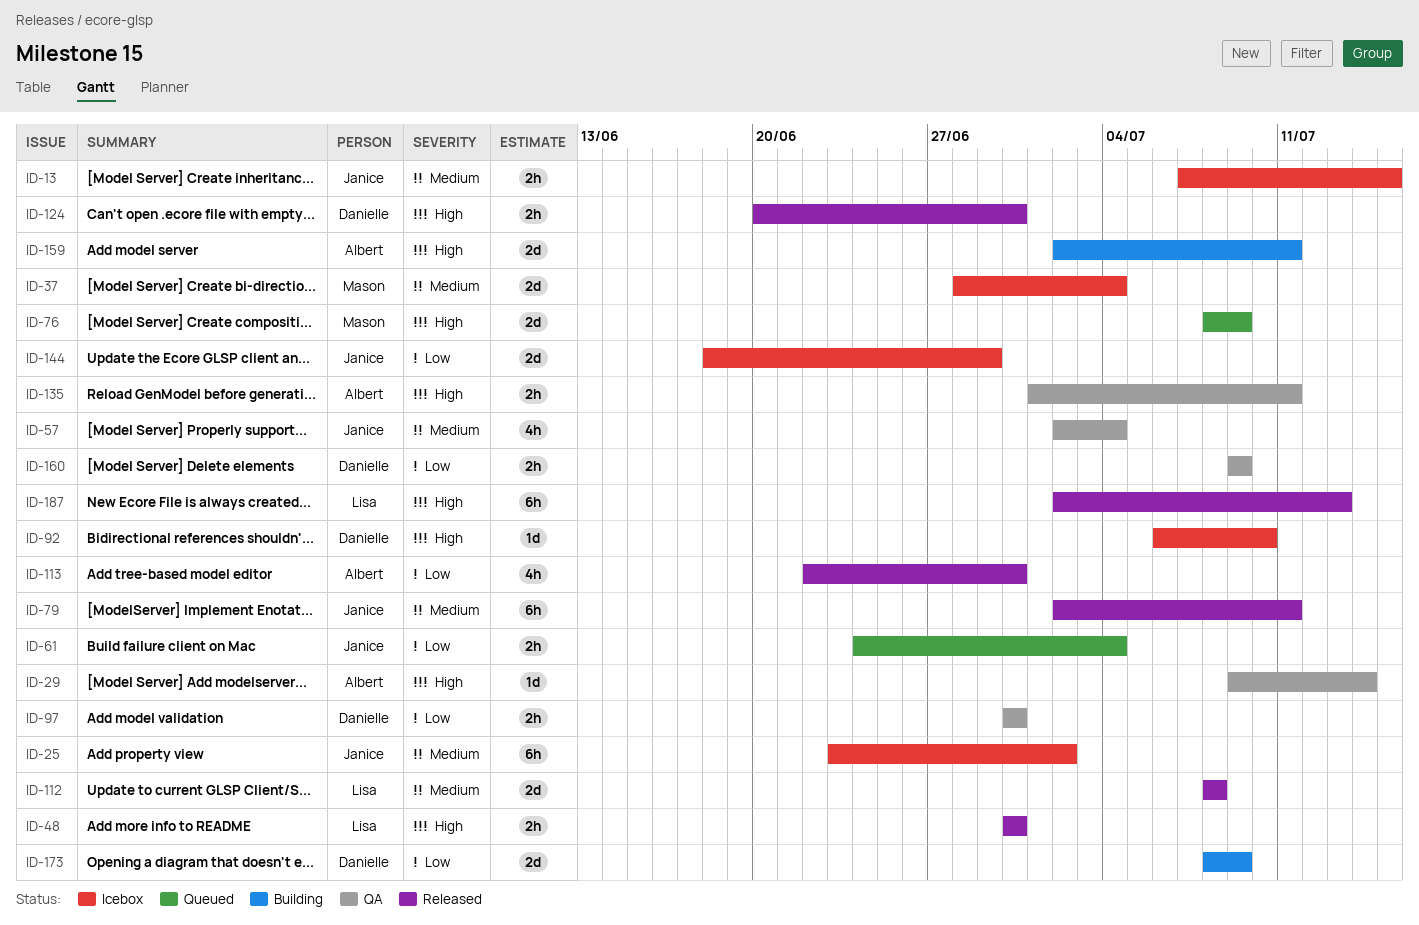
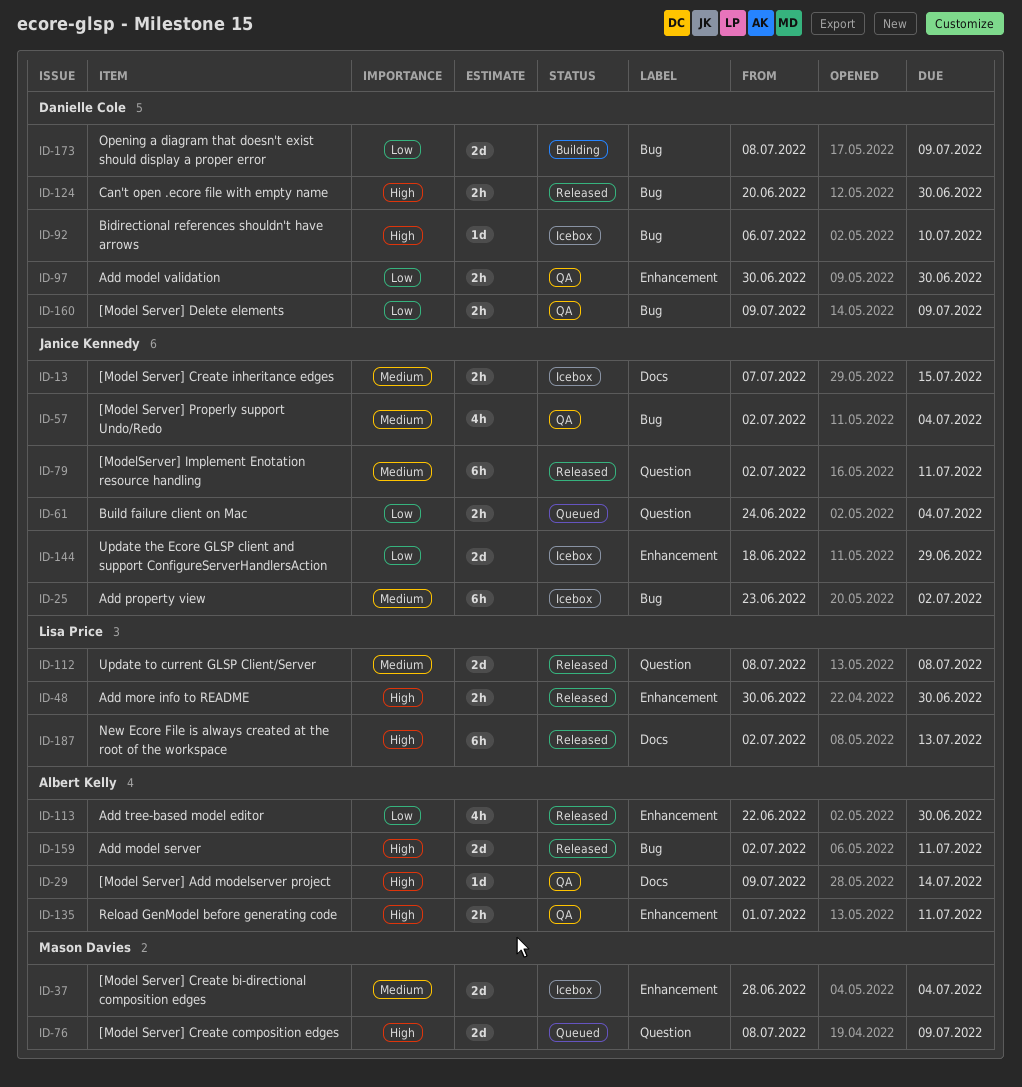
ID-159, status: Building -> Released

